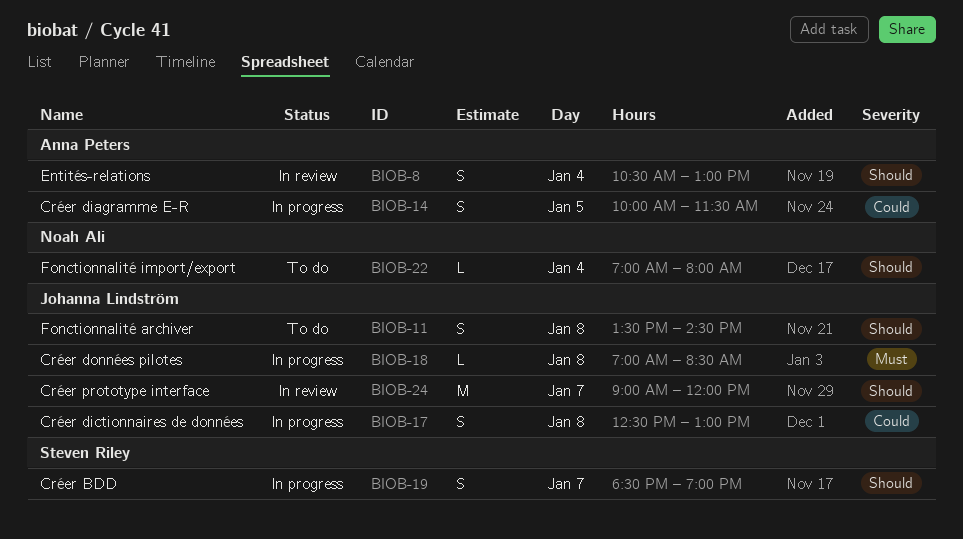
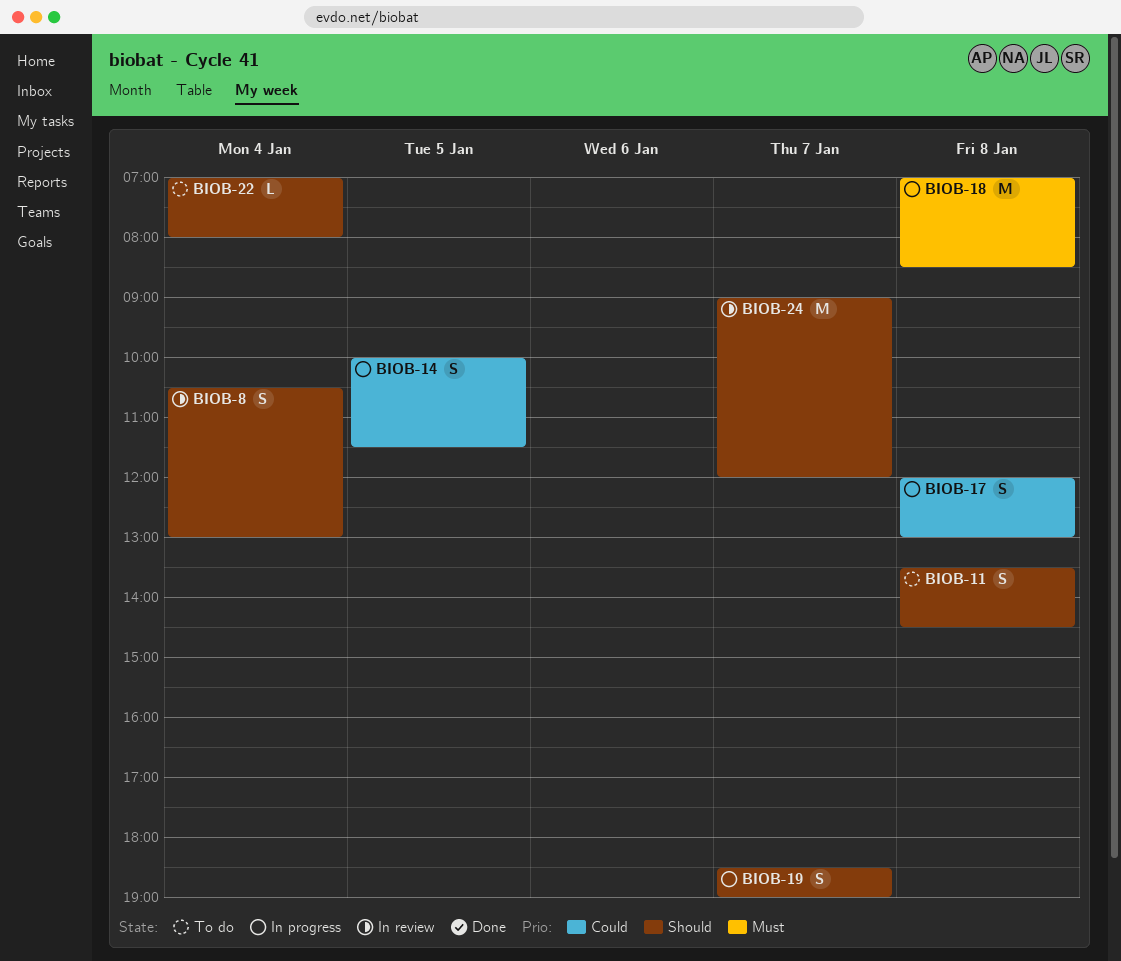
BIOB-17, begins: 12:30 -> 12:00
BIOB-18, estimate: L -> M

